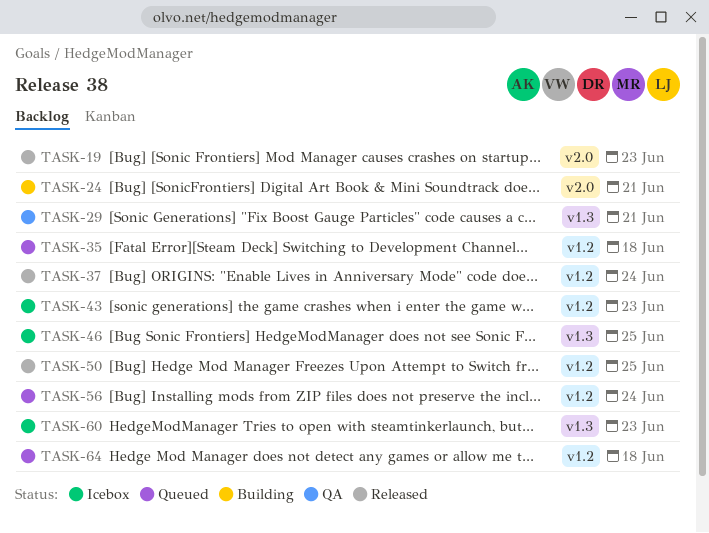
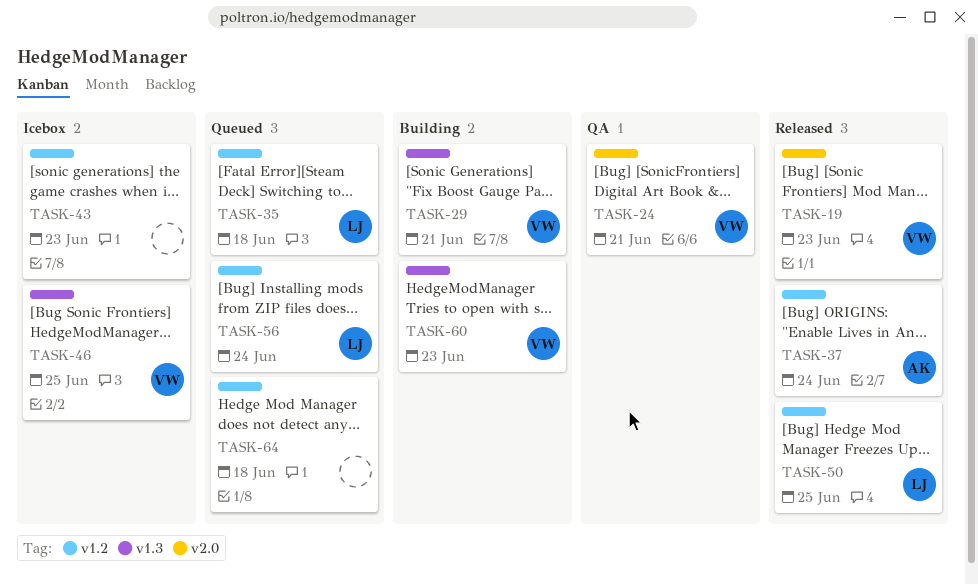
TASK-24, status: Building -> QA
TASK-29, status: QA -> Building
TASK-60, status: Icebox -> Building

